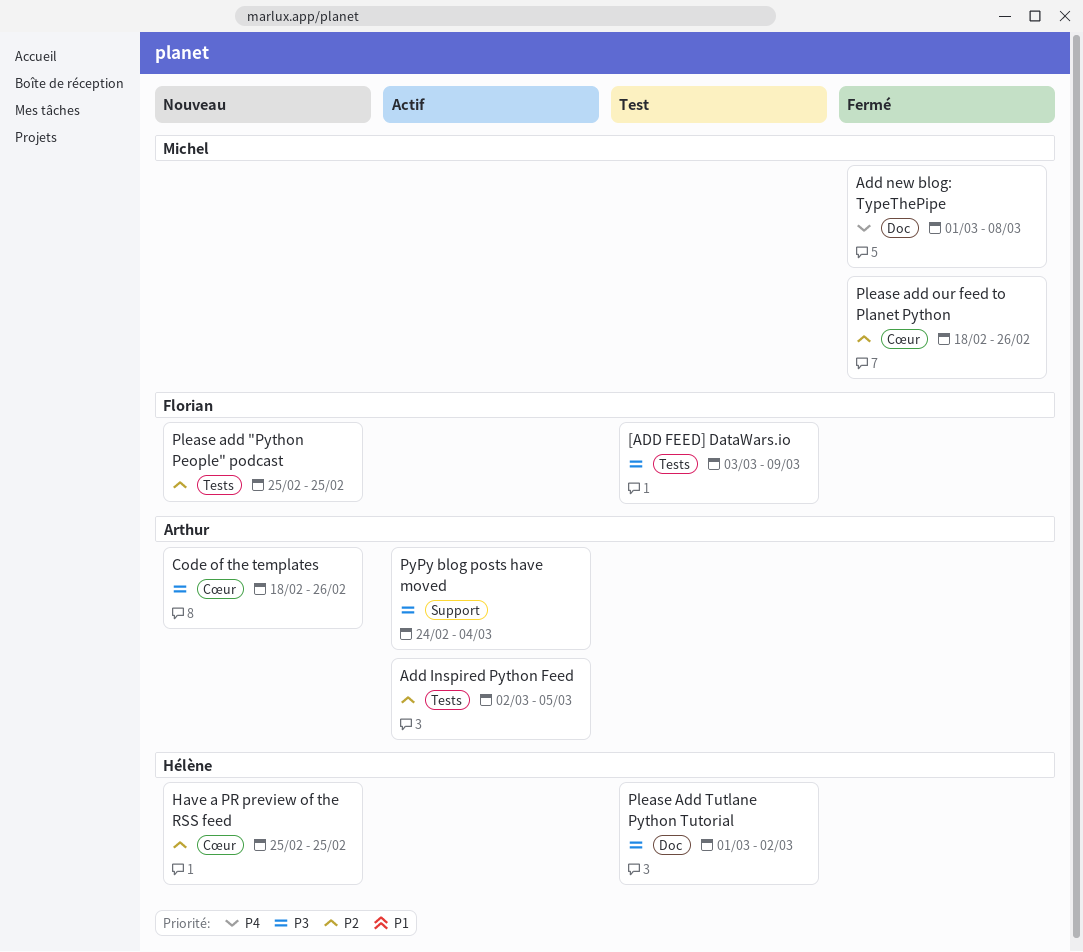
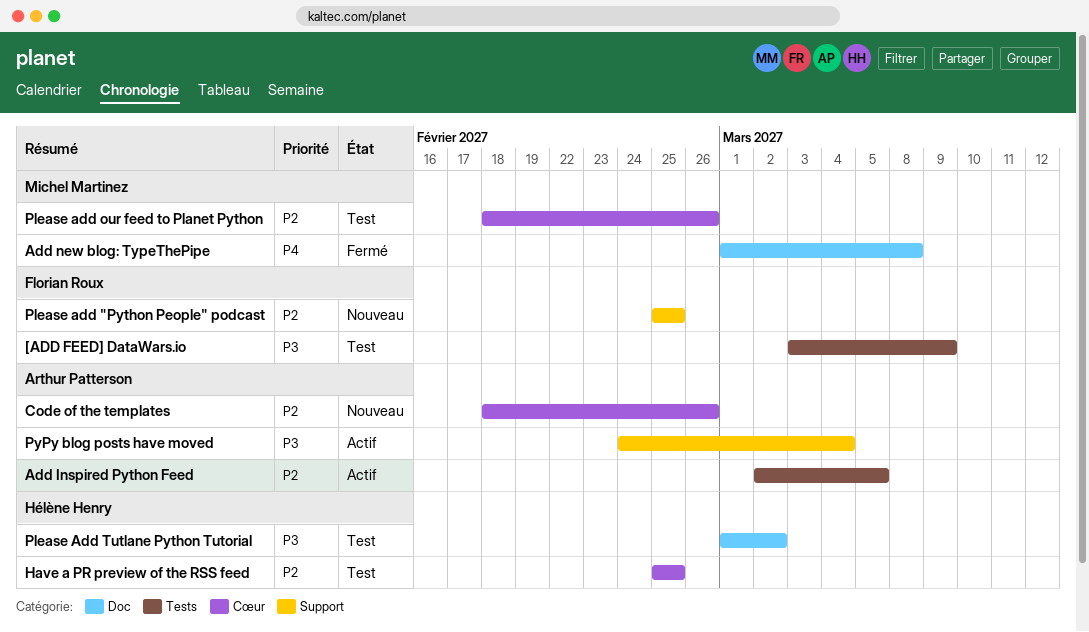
Code of the templates, priority: P3 -> P2
Have a PR preview of the RSS feed, status: Nouveau -> Test
Please add "Python People" podcast, label: Tests -> Support
Please add our feed to Planet Python, status: Fermé -> Test

